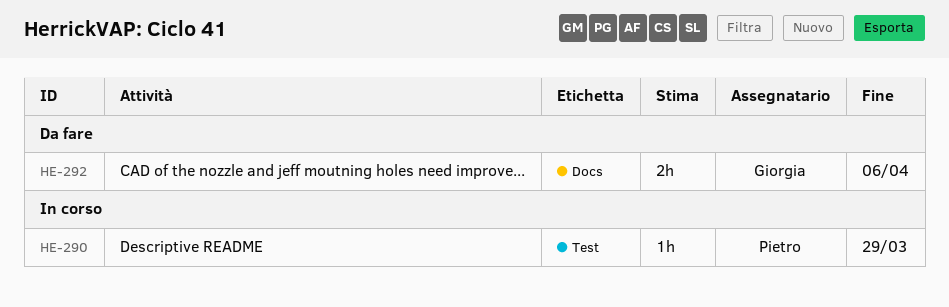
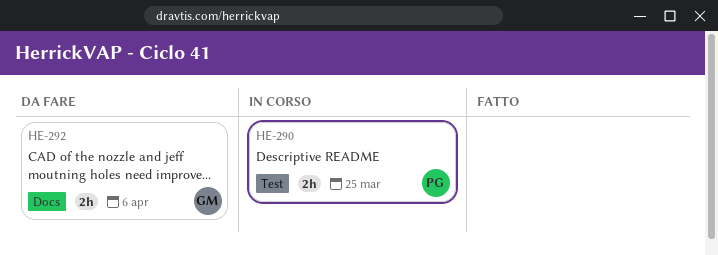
HE-290, estimate: 1h -> 2h
HE-290, due: Mar 29 -> Mar 25

